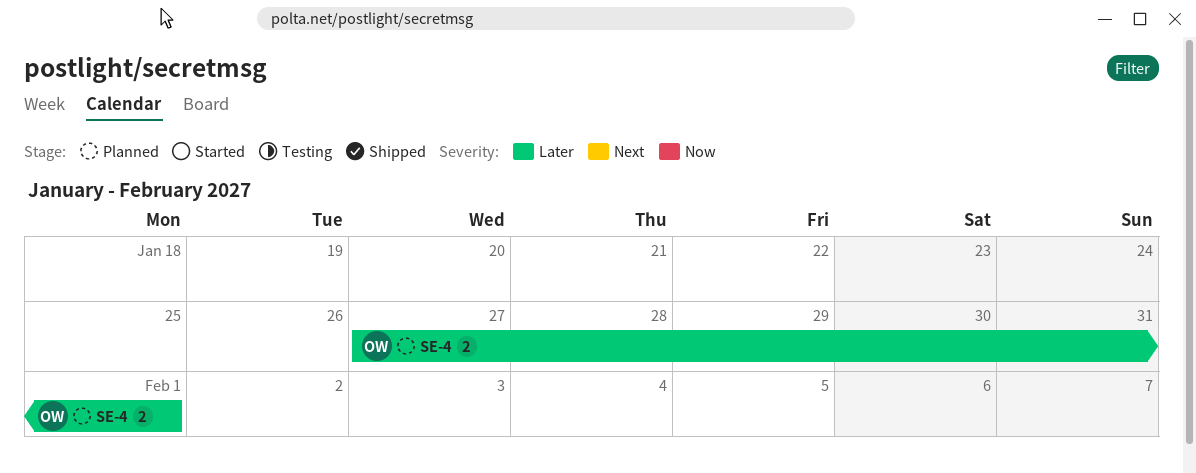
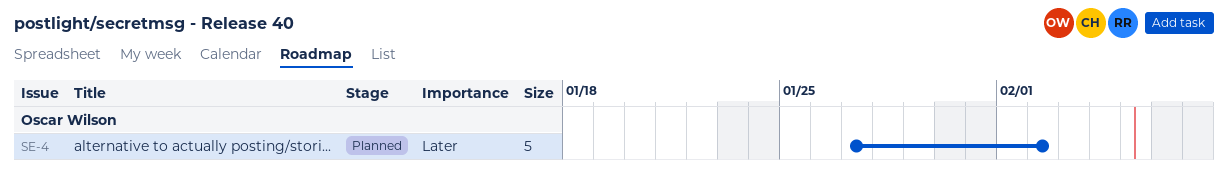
SE-4, estimate: 2 -> 5
SE-4, due: Feb 1 -> Feb 2

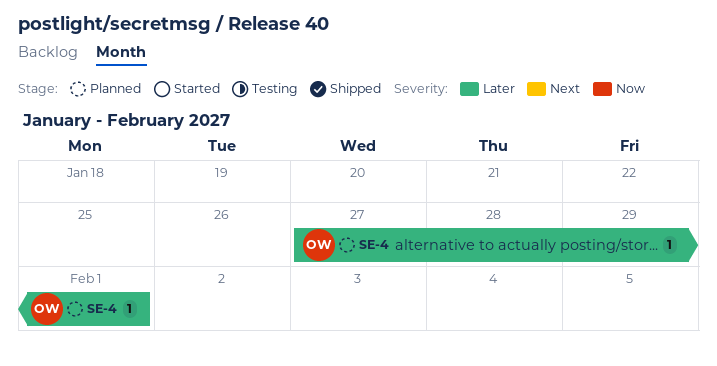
SE-4, estimate: 5 -> 1
SE-4, due: Feb 2 -> Feb 1

